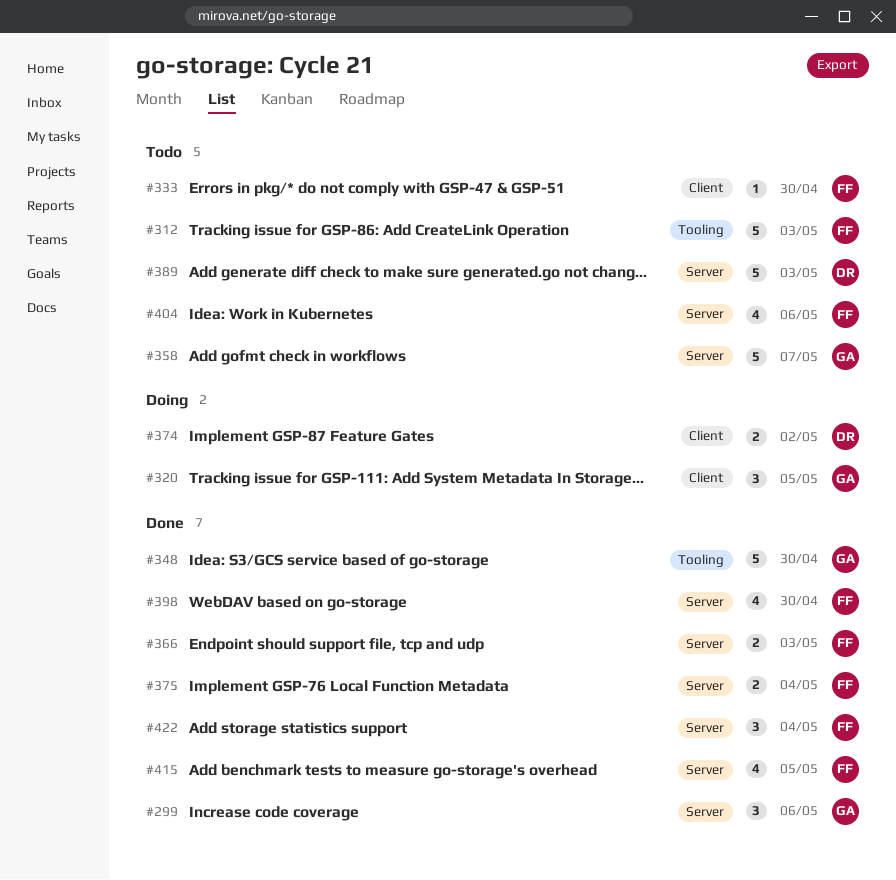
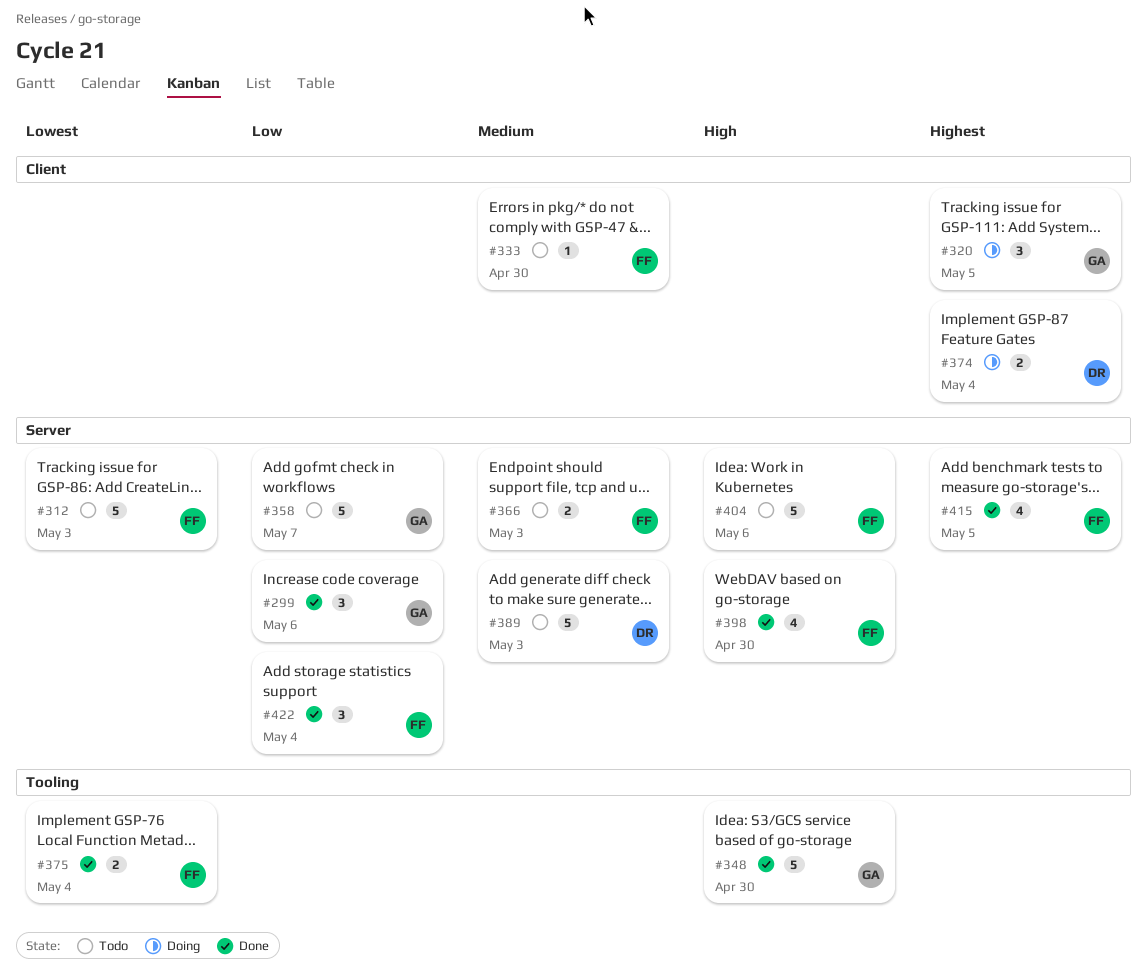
#312, label: Tooling -> Server
#366, status: Done -> Todo
#374, due: May 2 -> May 4
#375, label: Server -> Tooling
#404, estimate: 4 -> 5

